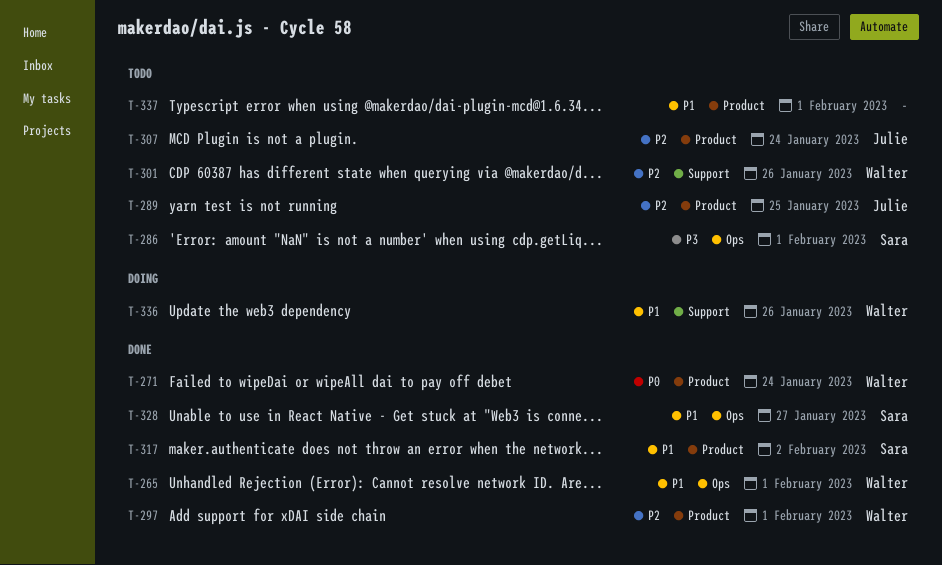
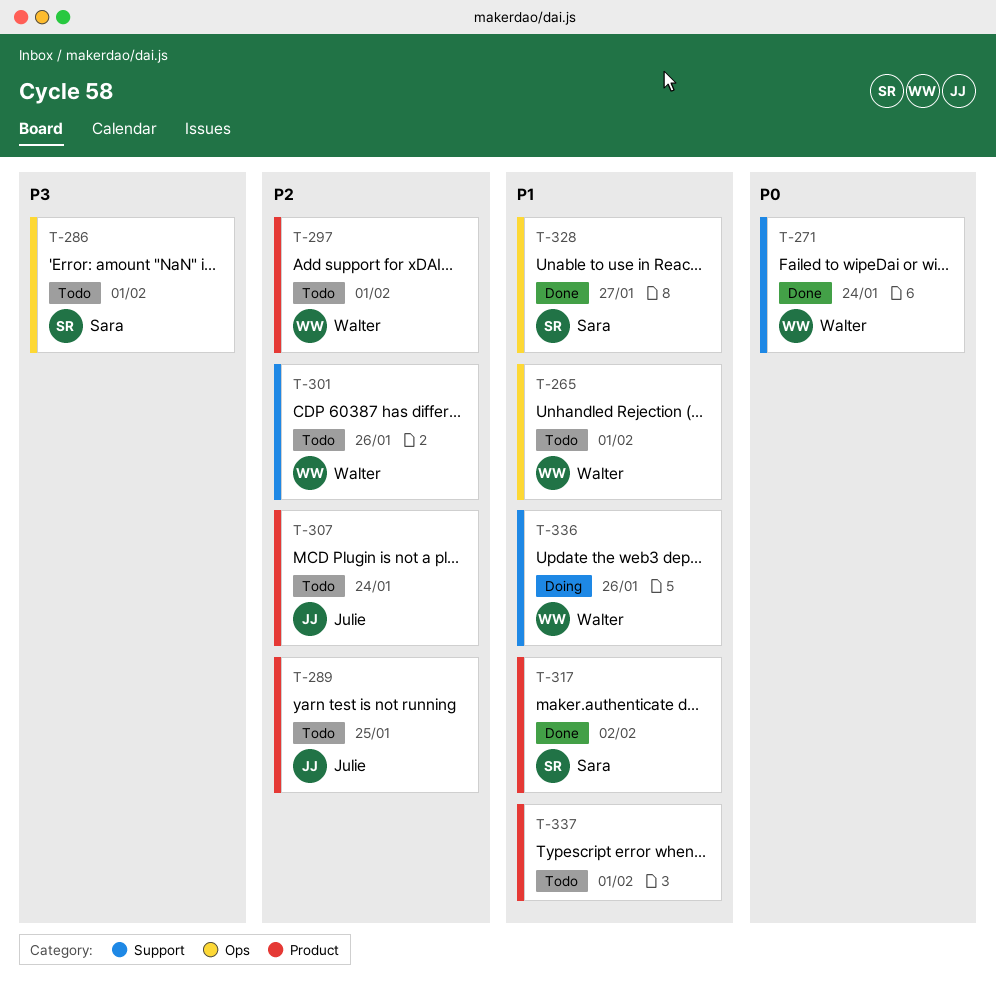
T-265, status: Done -> Todo
T-271, label: Product -> Support
T-297, status: Done -> Todo

